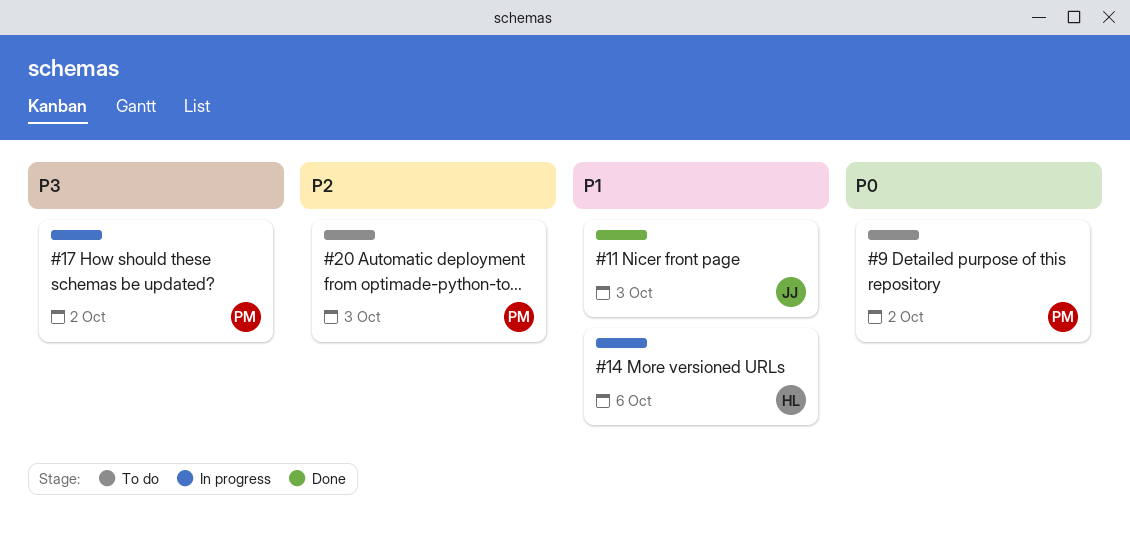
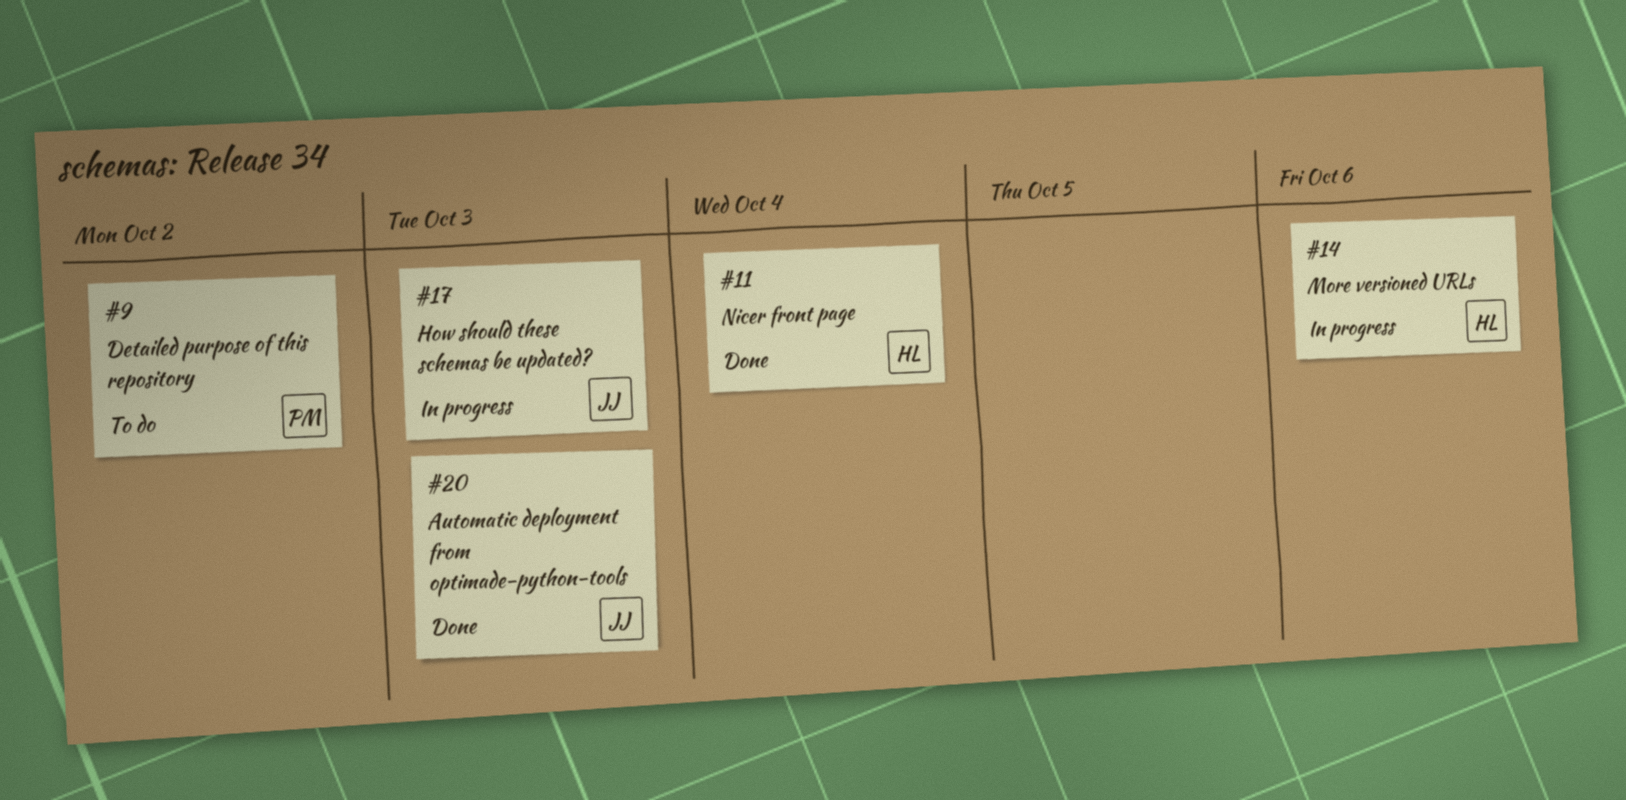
#11, owner: JJ -> HL
#11, due: Oct 3 -> Oct 4
#17, owner: PM -> JJ
#17, due: Oct 2 -> Oct 3
#20, status: To do -> Done
#20, owner: PM -> JJ

